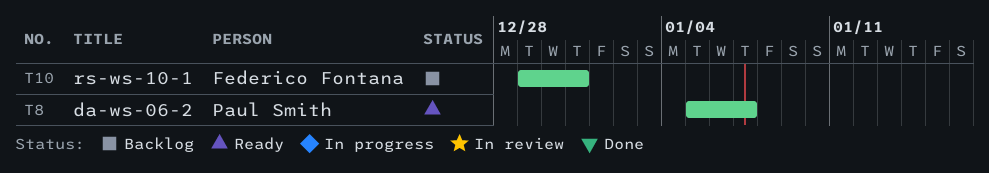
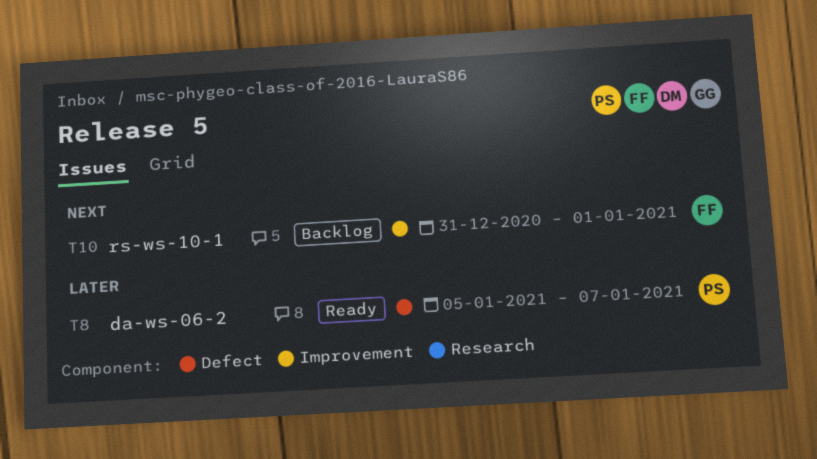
T10, start: Dec 29 -> Dec 31
T10, due: Dec 31 -> Jan 1

